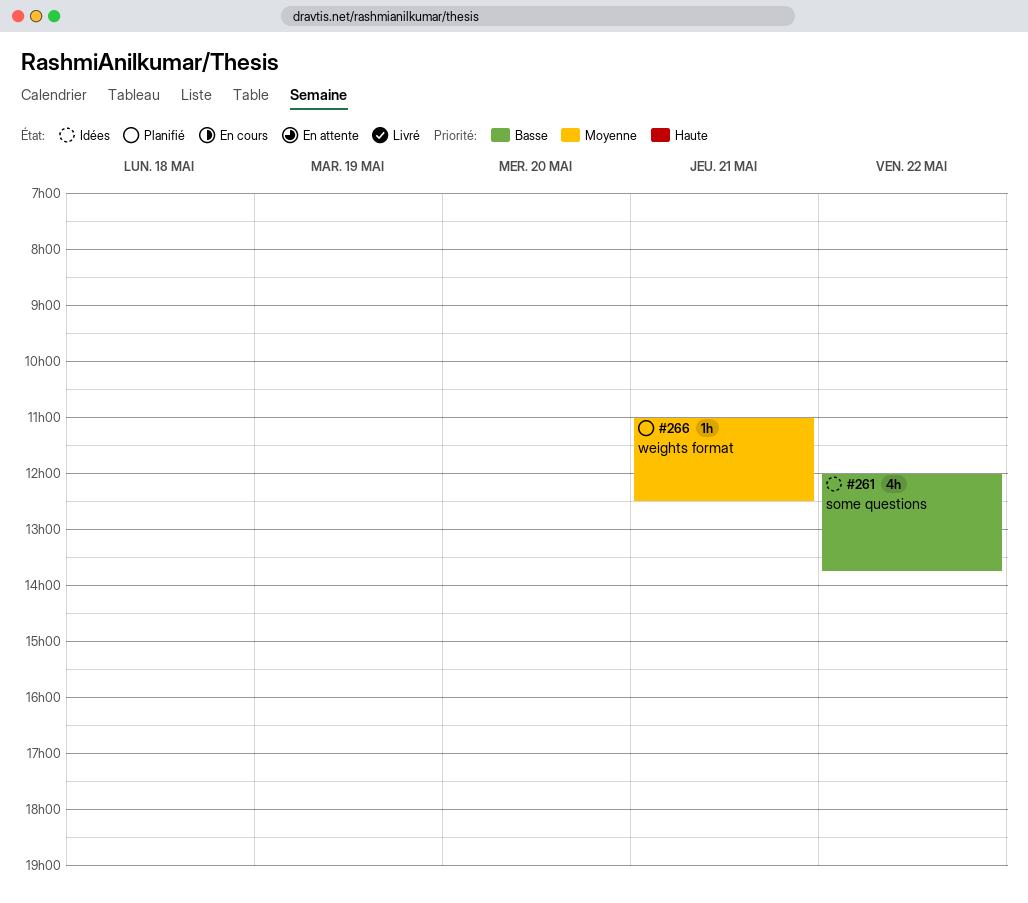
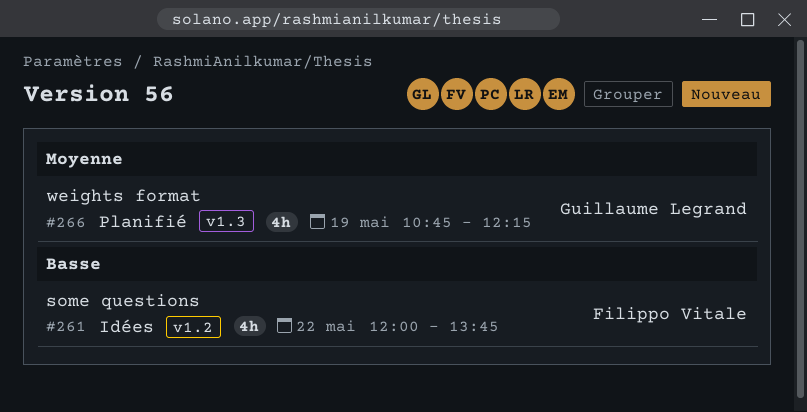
#266, estimate: 1h -> 4h
#266, day: May 21 -> May 19
#266, begins: 11:00 -> 10:45
#266, ends: 12:30 -> 12:15

